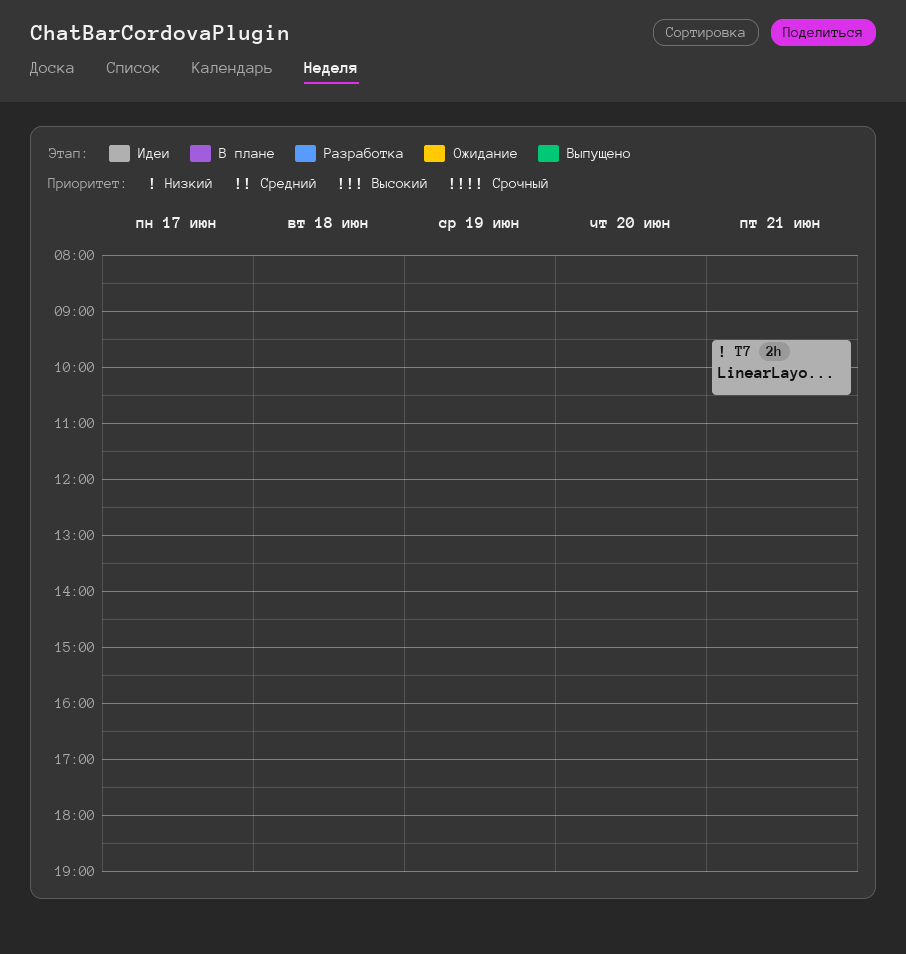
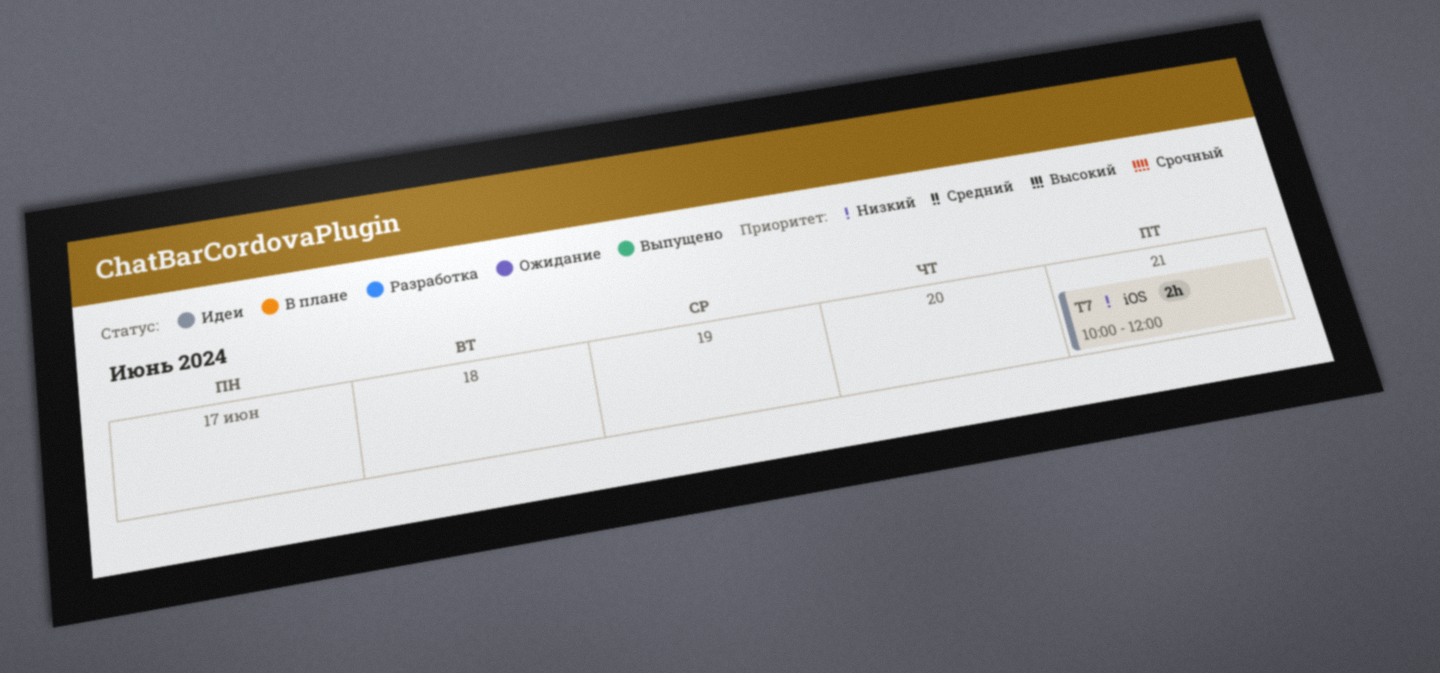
T7, begins: 09:30 -> 10:00
T7, ends: 10:30 -> 12:00

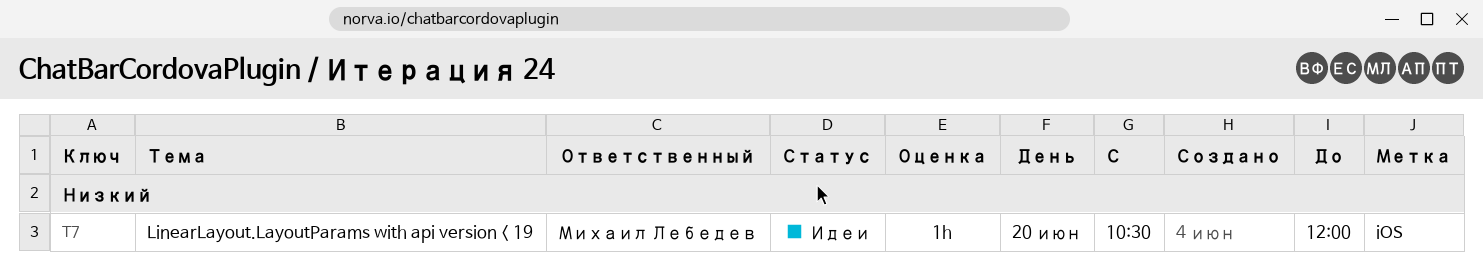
T7, estimate: 2h -> 1h
T7, day: Jun 21 -> Jun 20
T7, begins: 10:00 -> 10:30

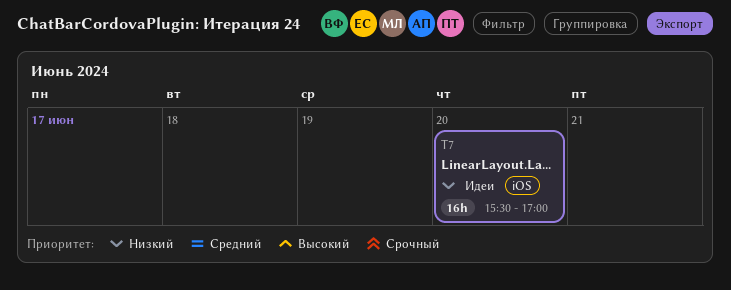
T7, estimate: 1h -> 16h
T7, begins: 10:30 -> 15:30
T7, ends: 12:00 -> 17:00

